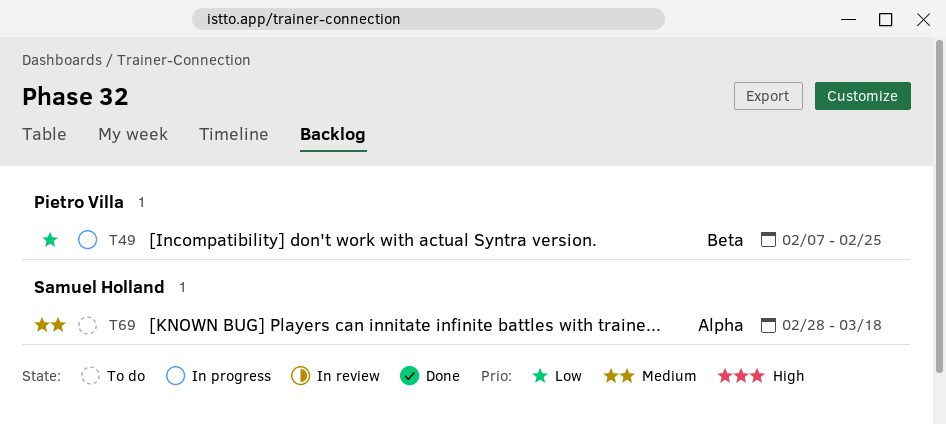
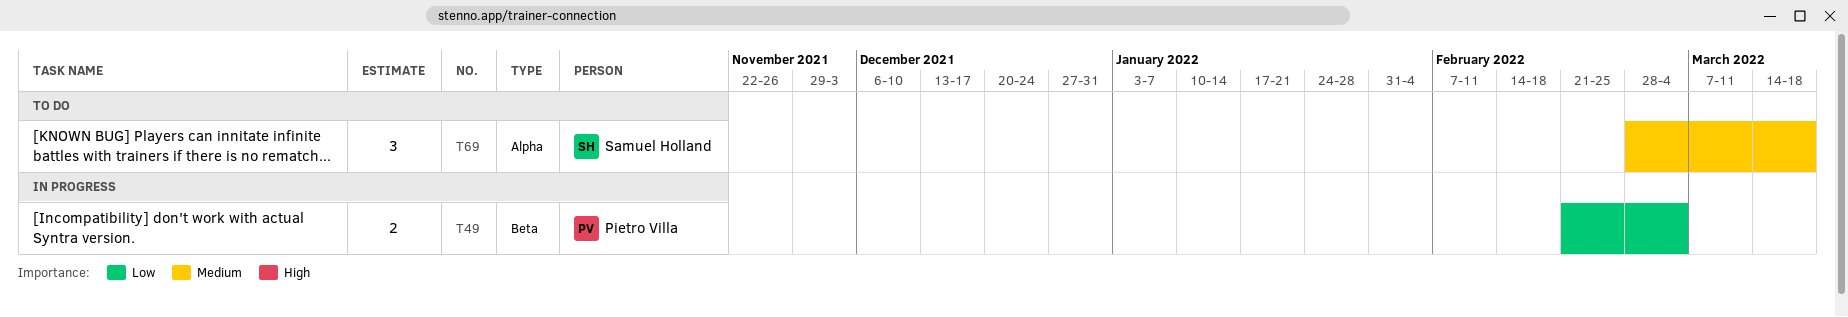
T49, start: Feb 7 -> Feb 21
T49, due: Feb 25 -> Mar 4

